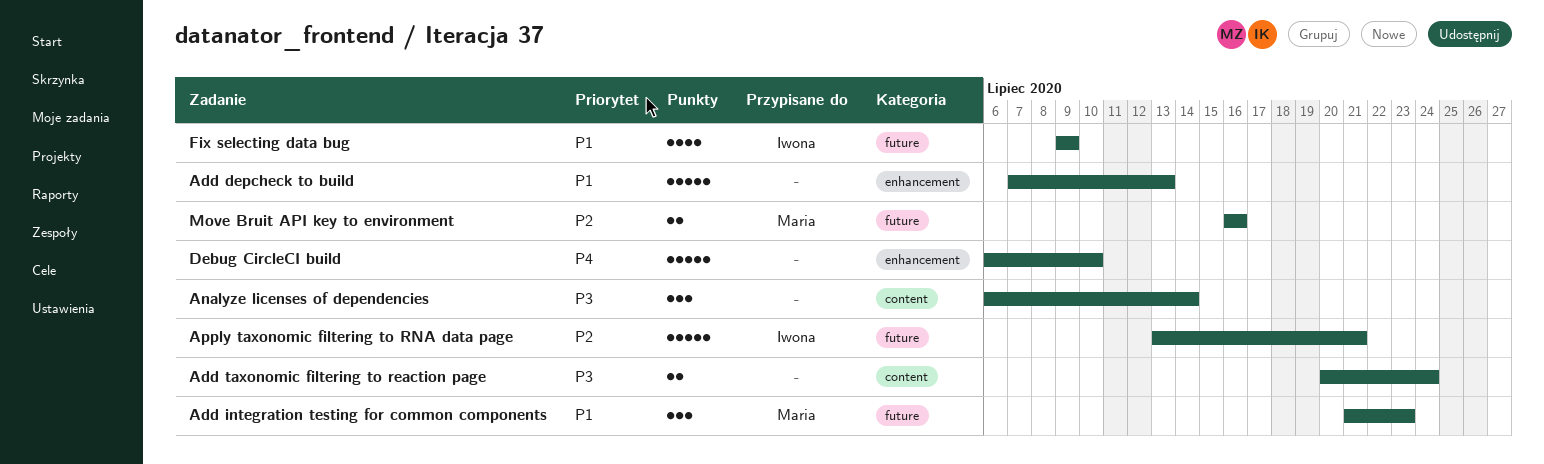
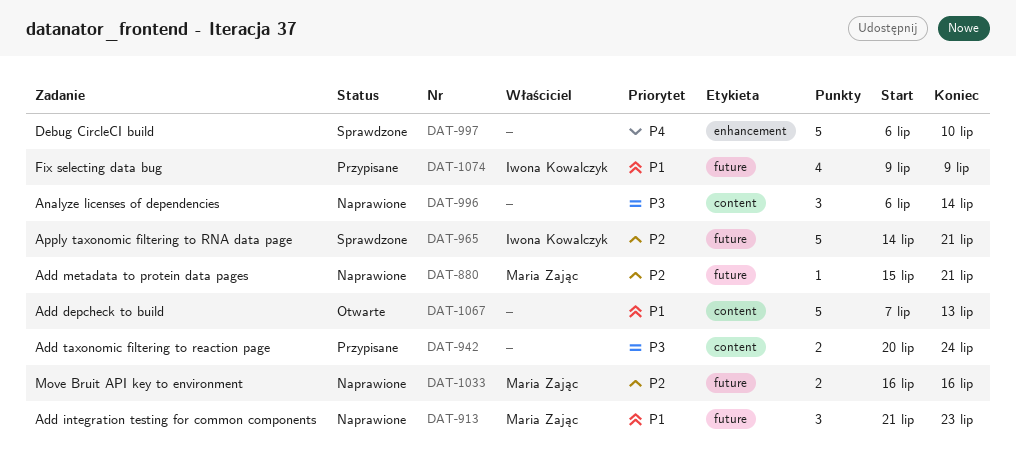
Add depcheck to build, label: enhancement -> content
Add metadata to protein data pages: none -> present
Apply taxonomic filtering to RNA data page, start: Jul 13 -> Jul 14

